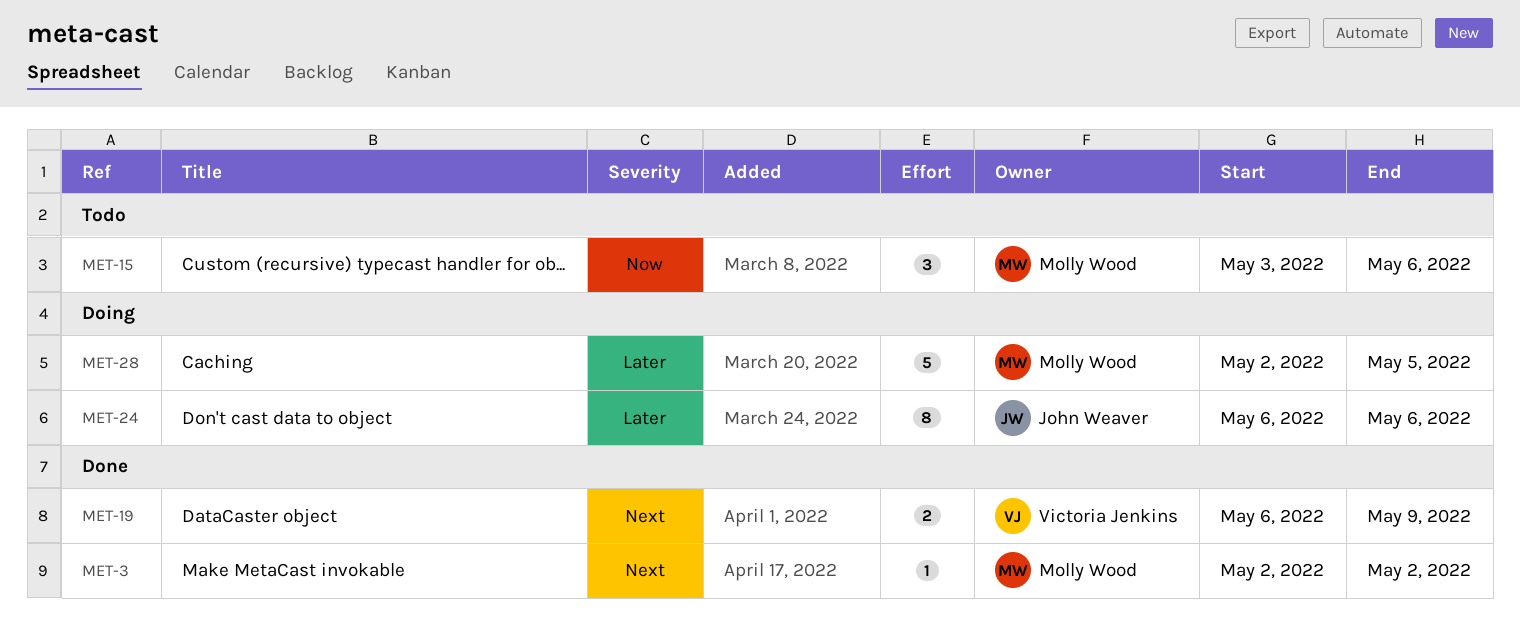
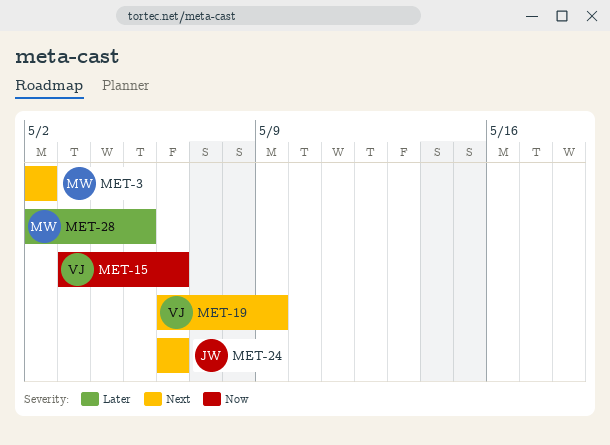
MET-15, owner: Molly Wood -> Victoria Jenkins
MET-24, priority: Later -> Next

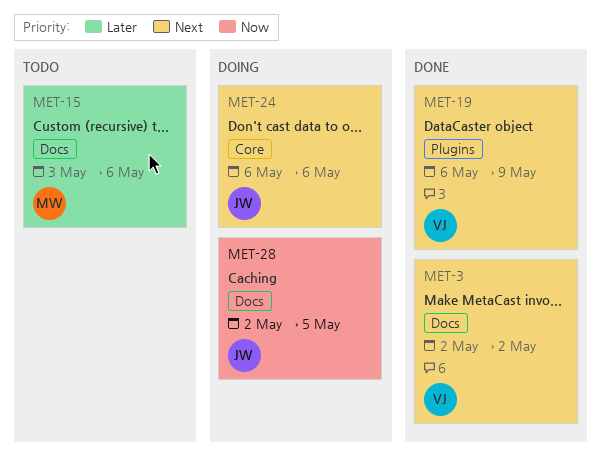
MET-3, owner: MW -> VJ
MET-15, owner: VJ -> MW
MET-15, priority: Now -> Later
MET-28, owner: MW -> JW
MET-28, priority: Later -> Now

